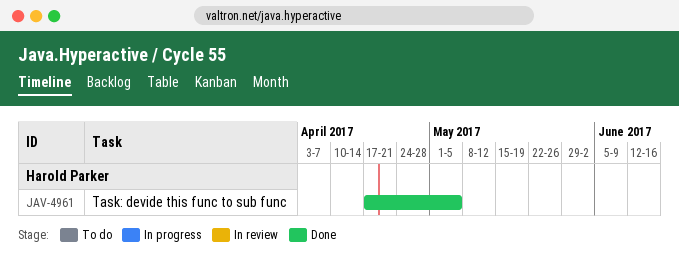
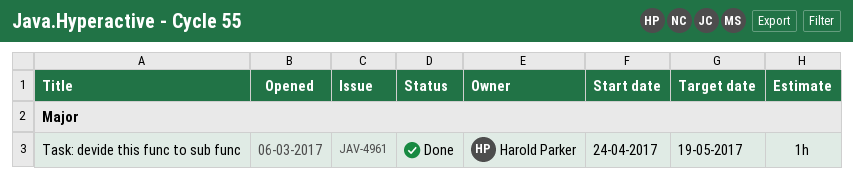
JAV-4961, start: Apr 17 -> Apr 24
JAV-4961, due: May 5 -> May 19

